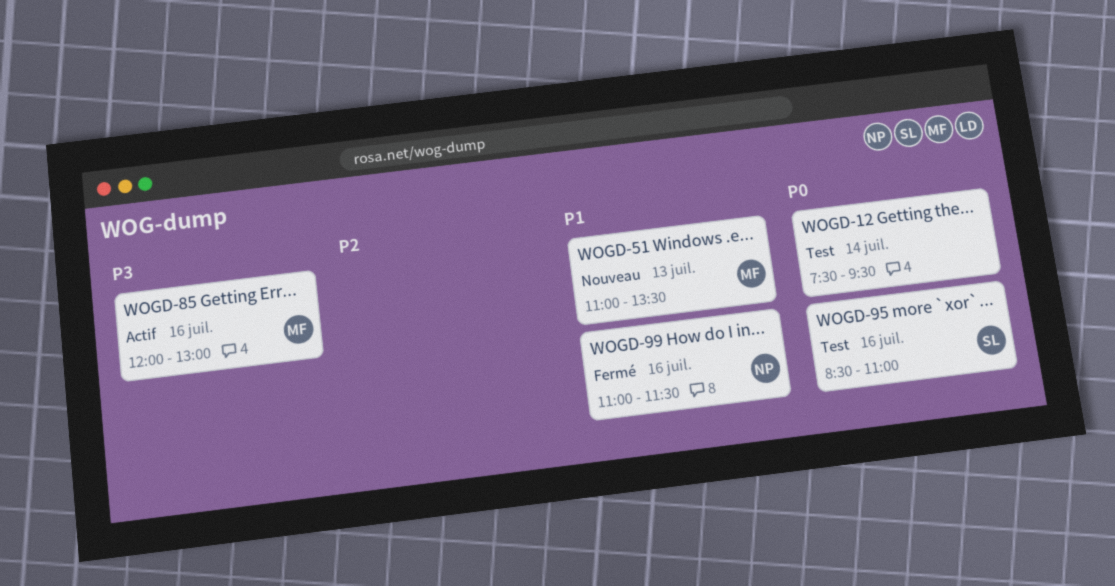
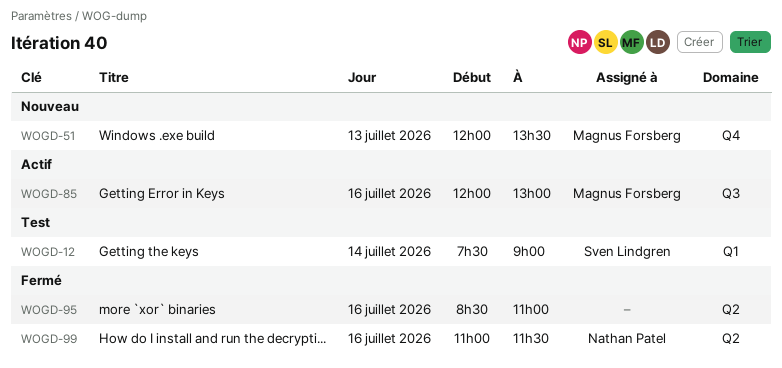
WOGD-12, owner: none -> Sven Lindgren
WOGD-12, ends: 09:30 -> 09:00
WOGD-51, begins: 11:00 -> 12:00
WOGD-95, status: Test -> Fermé
WOGD-95, owner: Sven Lindgren -> none

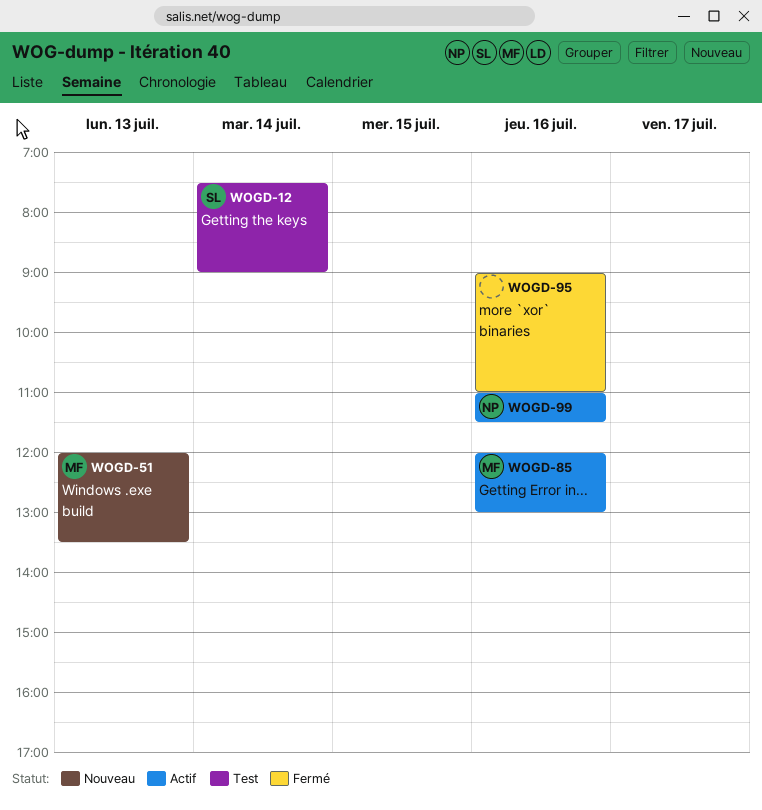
WOGD-95, begins: 08:30 -> 09:00
WOGD-99, status: Fermé -> Actif

